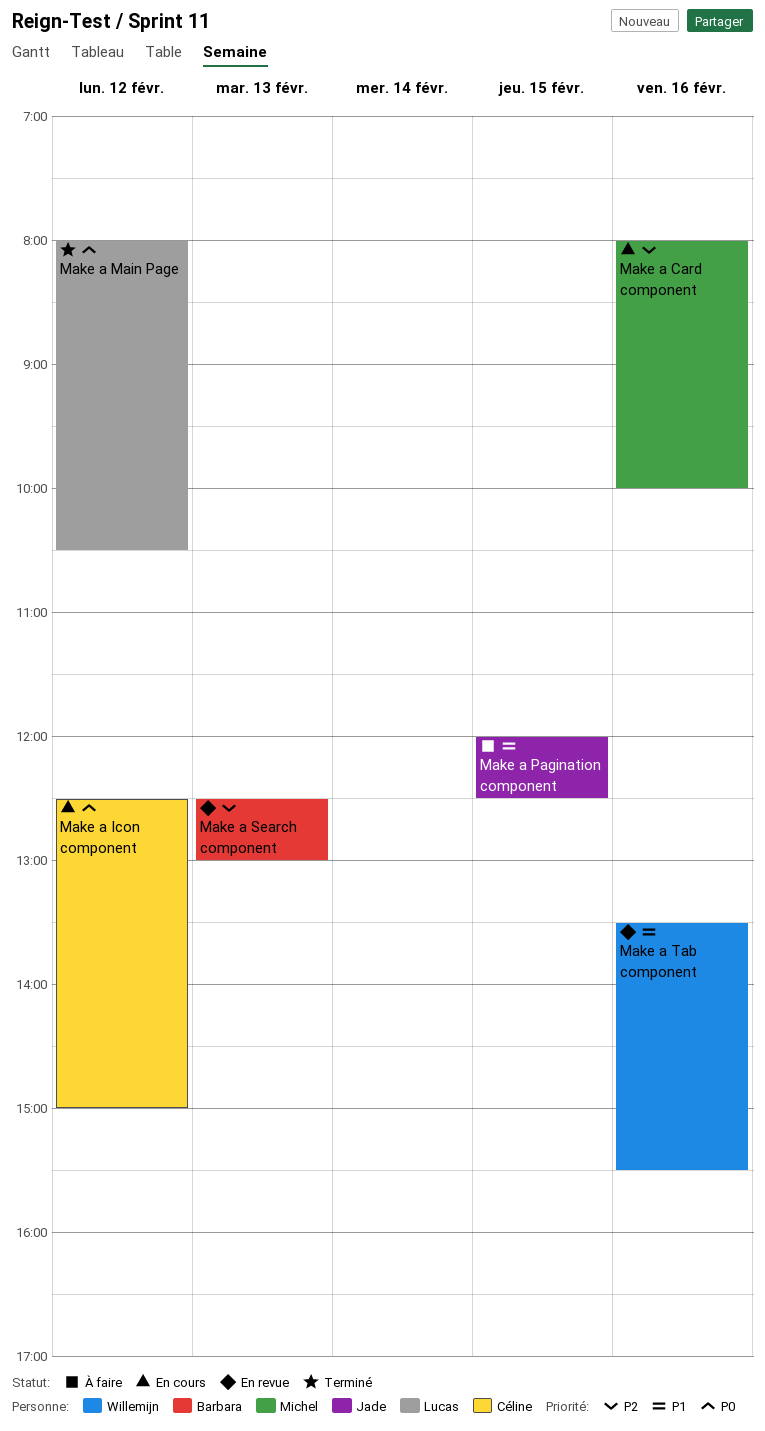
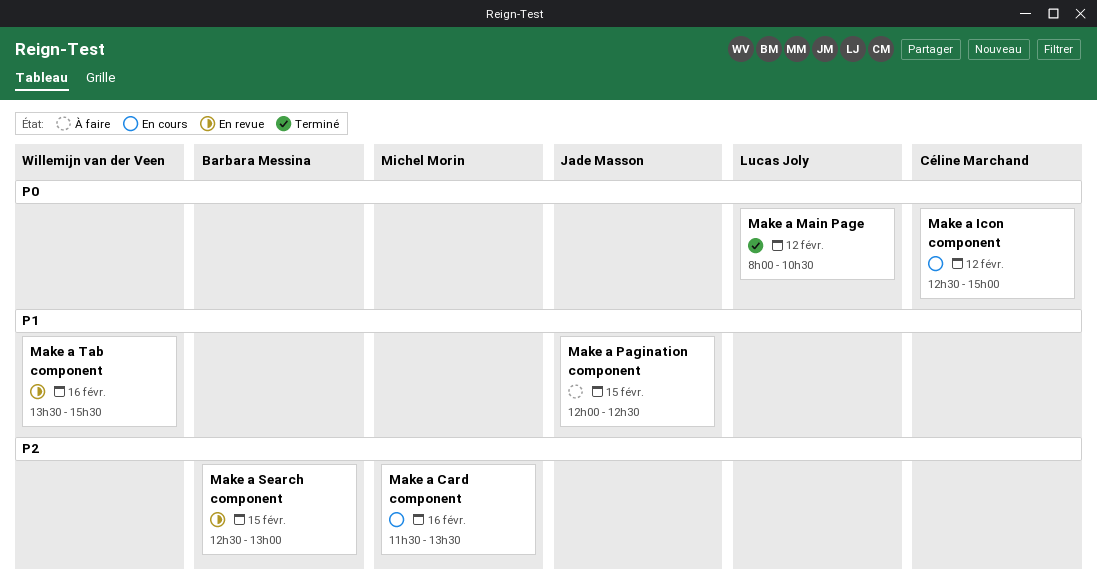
Make a Card component, begins: 08:00 -> 11:30
Make a Card component, ends: 10:00 -> 13:30
Make a Search component, day: Feb 13 -> Feb 15

